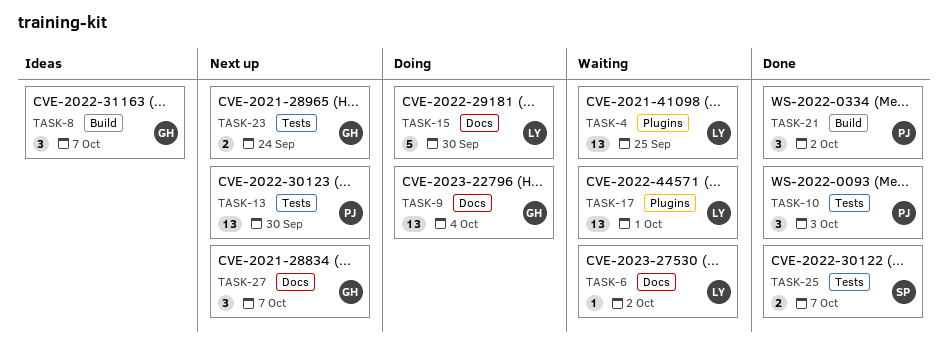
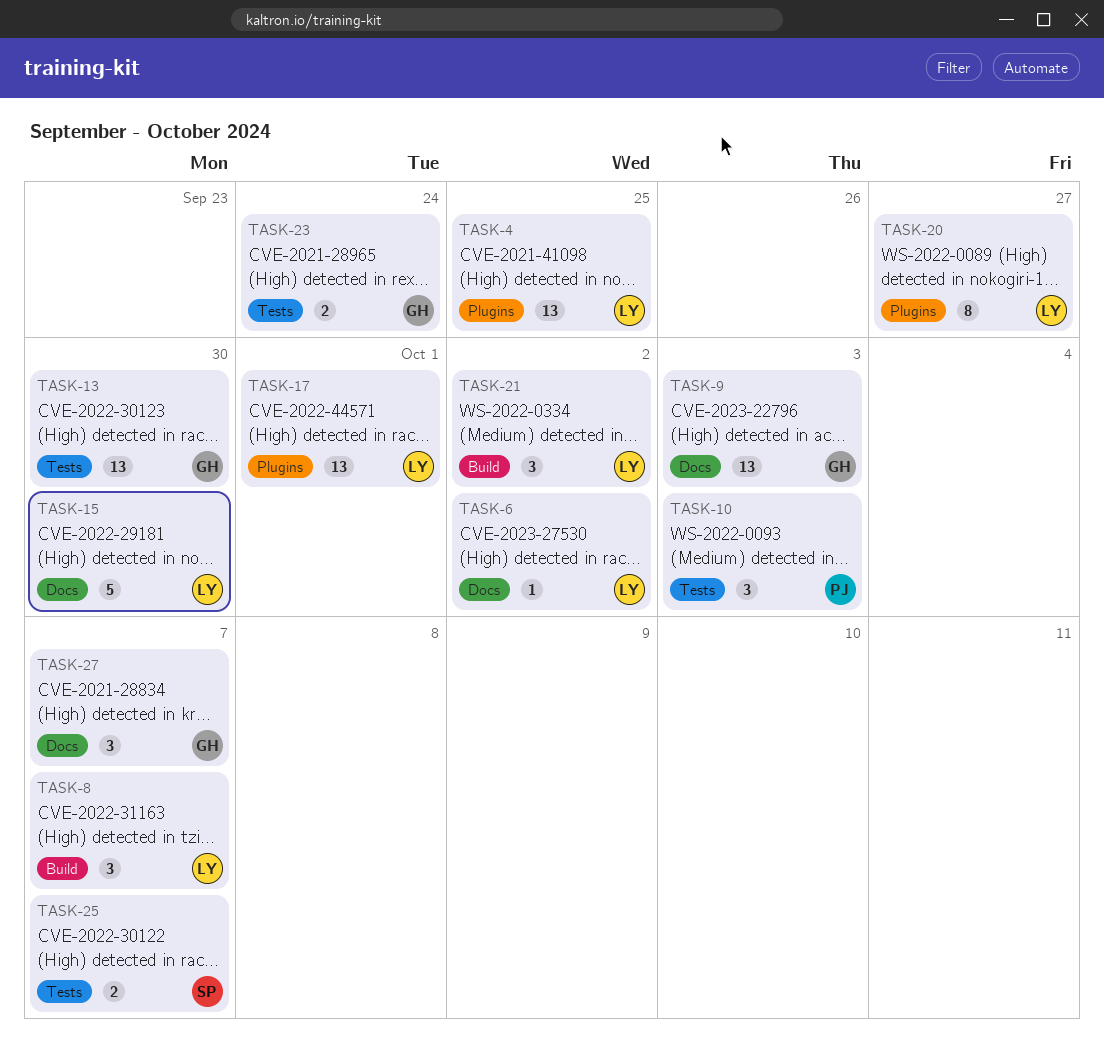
TASK-8, owner: GH -> LY
TASK-9, due: Oct 4 -> Oct 3
TASK-13, owner: PJ -> GH
TASK-20: none -> present
TASK-21, owner: PJ -> LY

